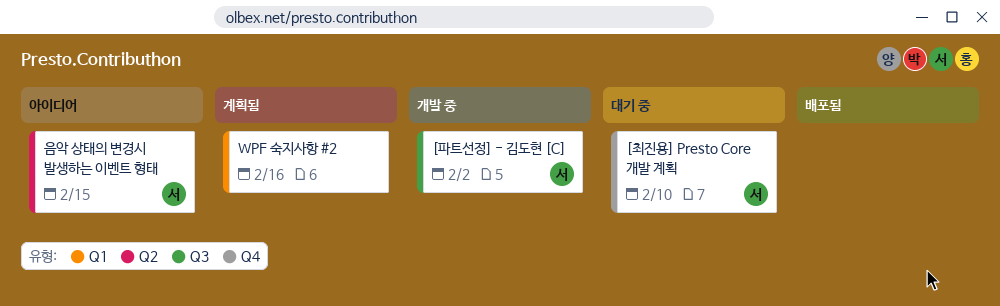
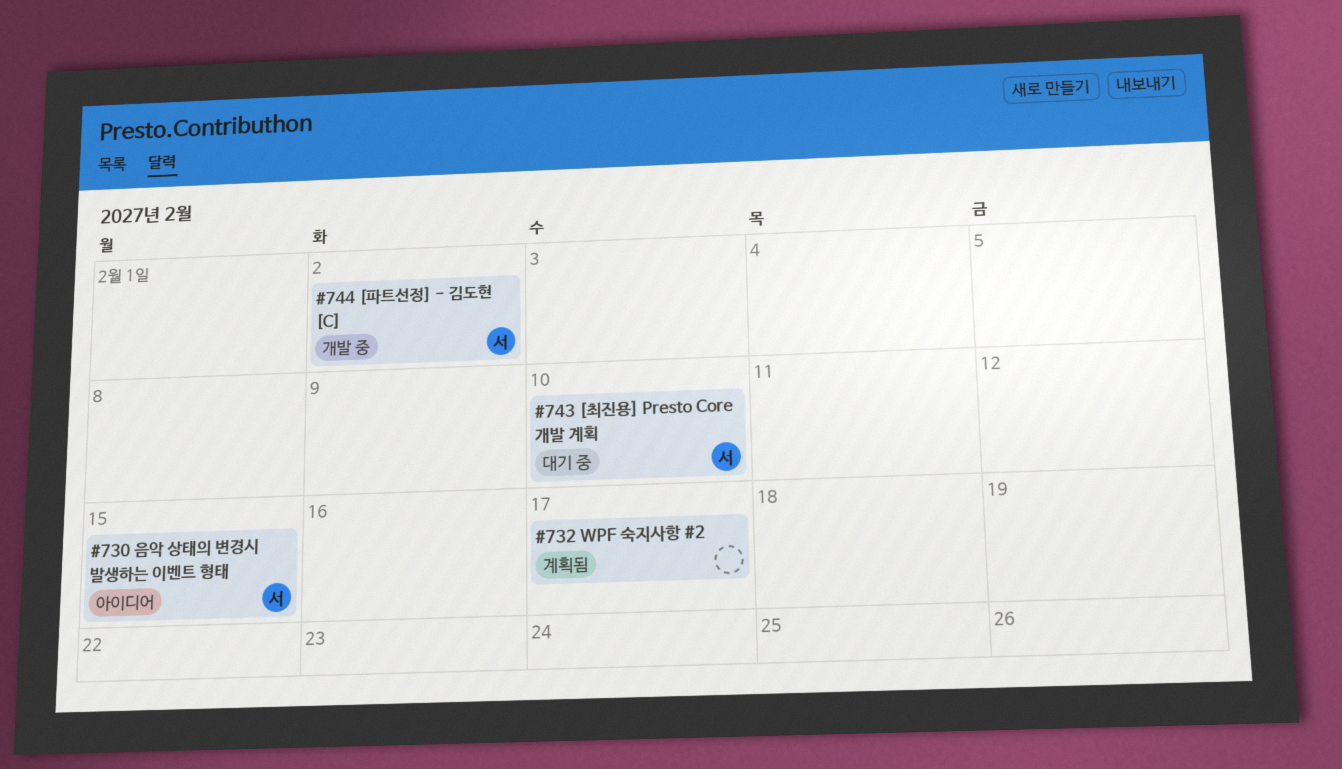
WPF 숙지사항 #2, due: Feb 16 -> Feb 17

